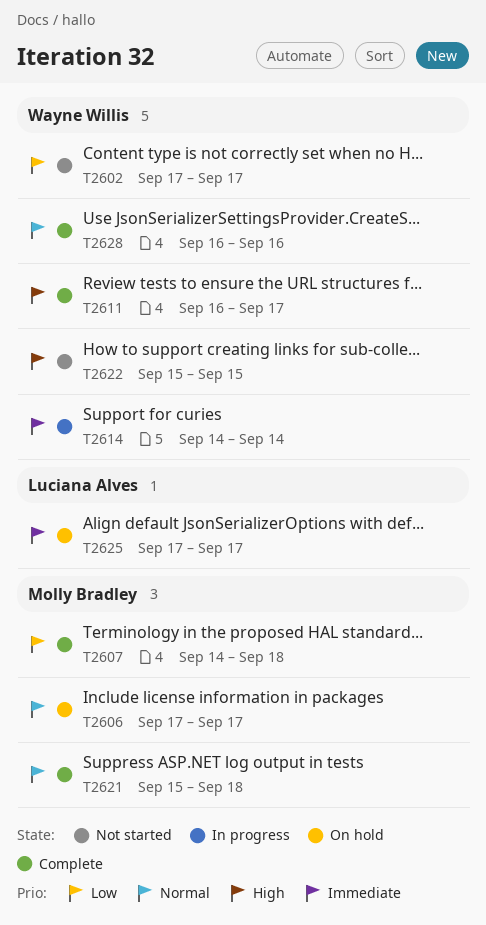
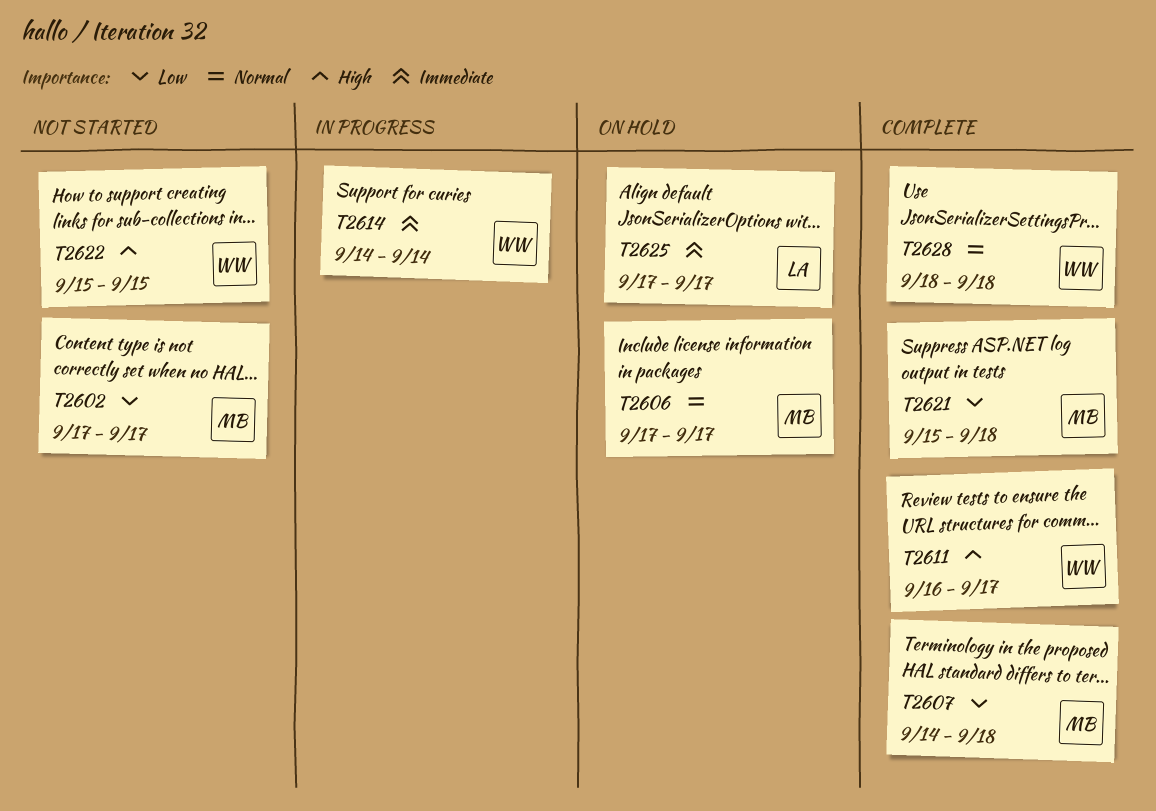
T2602, owner: Wayne Willis -> Molly Bradley
T2621, priority: Normal -> Low
T2628, start: Sep 16 -> Sep 18
T2628, due: Sep 16 -> Sep 18

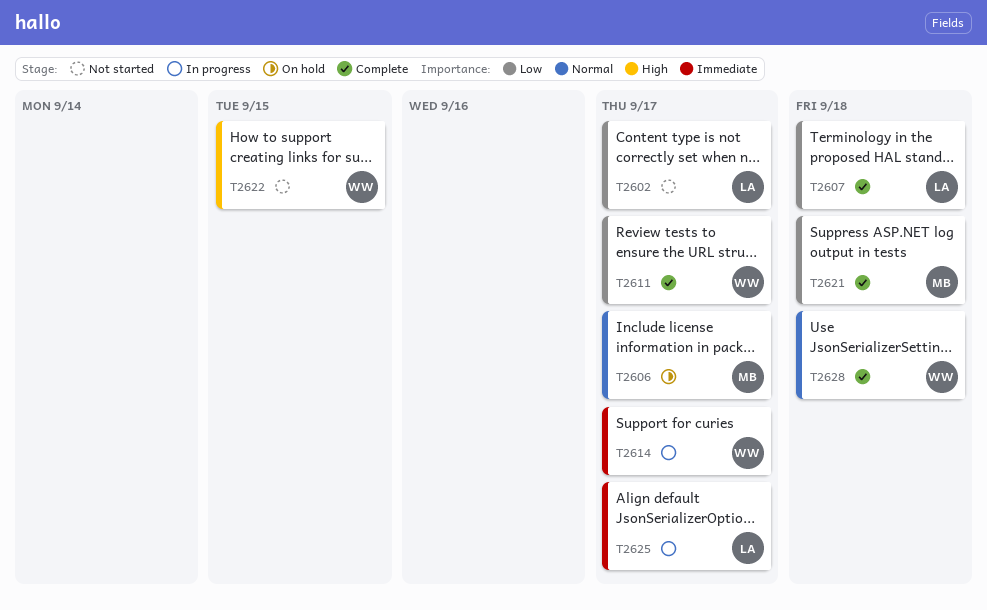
T2602, owner: MB -> LA
T2607, owner: MB -> LA
T2611, priority: High -> Low
T2614, due: Sep 14 -> Sep 17
T2625, status: On hold -> In progress

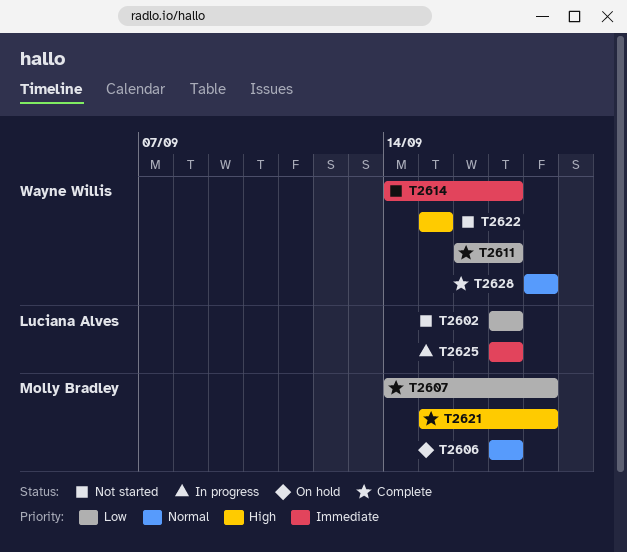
T2607, owner: Luciana Alves -> Molly Bradley
T2614, status: In progress -> Not started
T2621, priority: Low -> High

